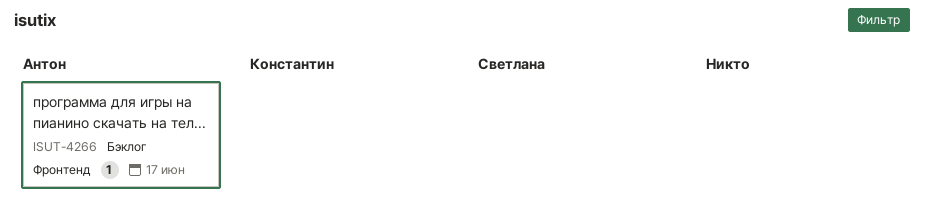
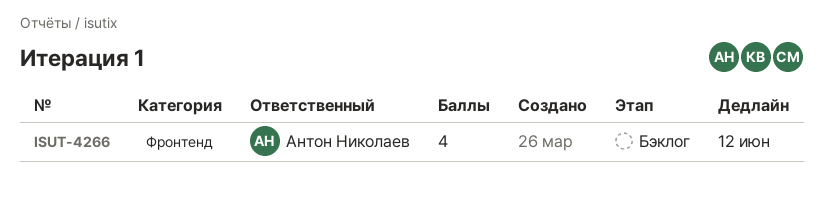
ISUT-4266, estimate: 1 -> 4
ISUT-4266, due: Jun 17 -> Jun 12

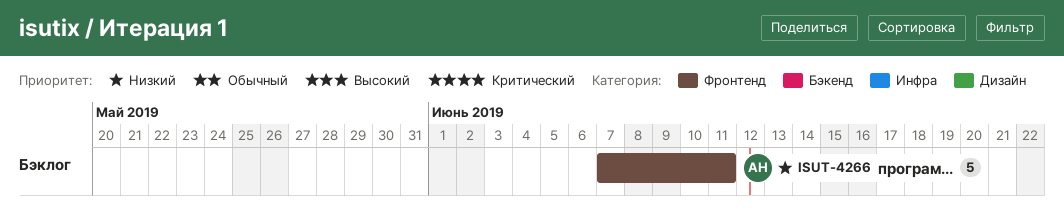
ISUT-4266, estimate: 4 -> 5
ISUT-4266, due: Jun 12 -> Jun 11

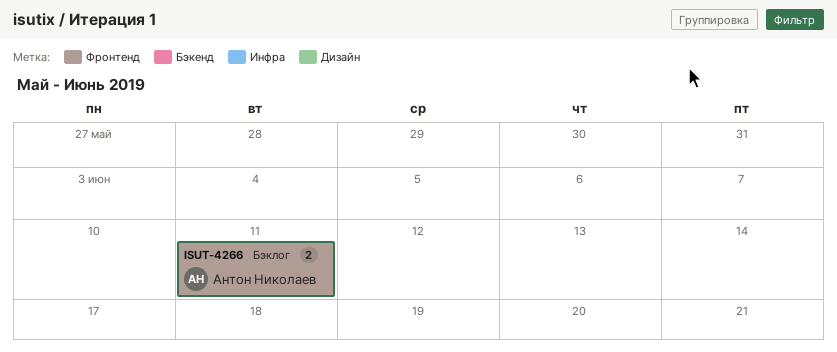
ISUT-4266, estimate: 5 -> 2

